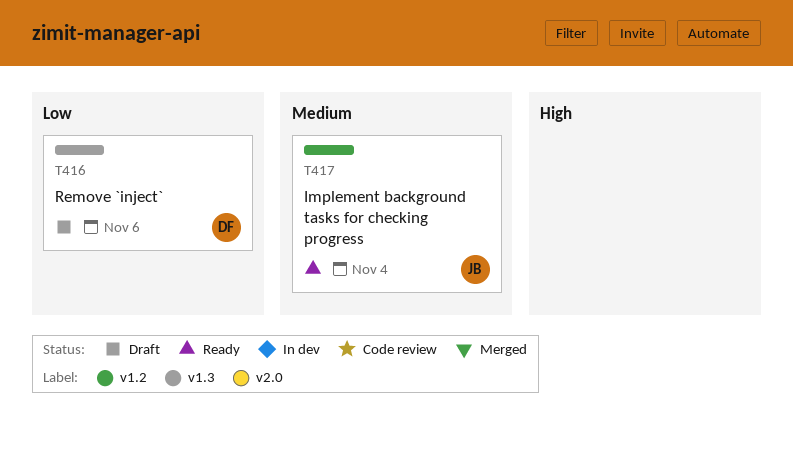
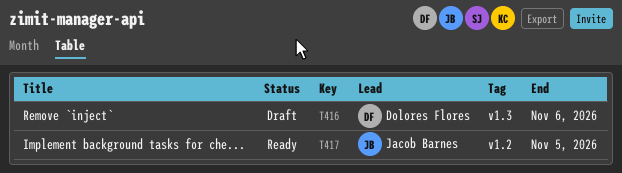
T417, due: Nov 4 -> Nov 5

